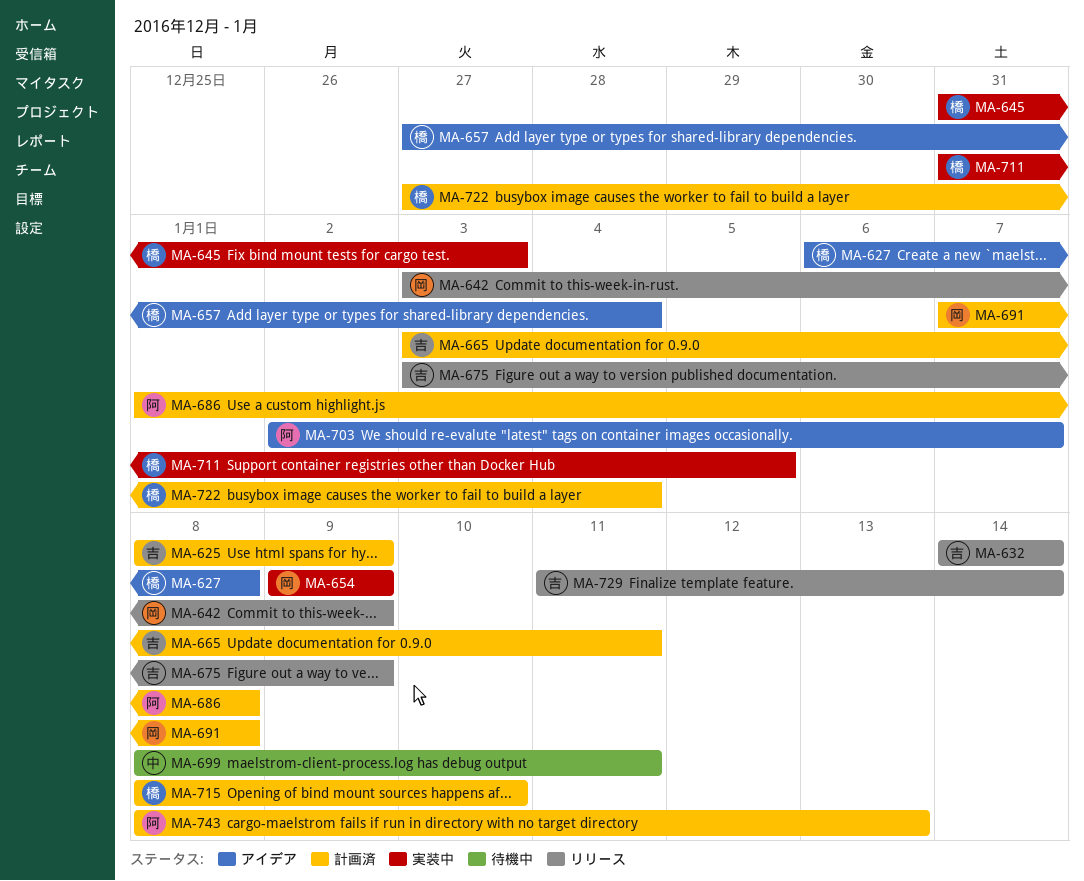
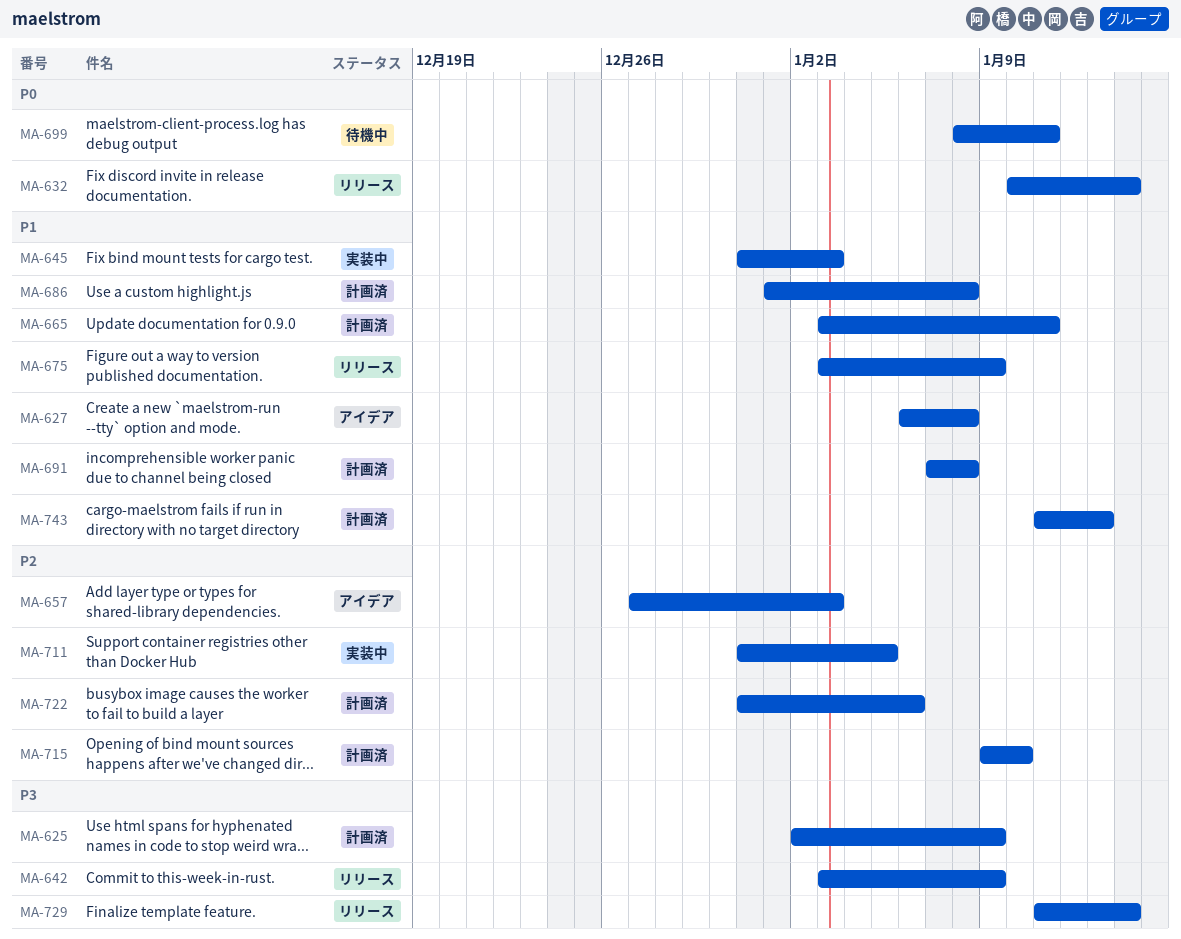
MA-625, start: Jan 8 -> Jan 2
MA-632, start: Jan 14 -> Jan 10
MA-654: present -> none
MA-657, due: Jan 4 -> Jan 3
MA-703: present -> none
MA-715, start: Jan 8 -> Jan 9
MA-722, start: Dec 27 -> Dec 31
MA-722, due: Jan 4 -> Jan 6
MA-743, start: Jan 8 -> Jan 11

